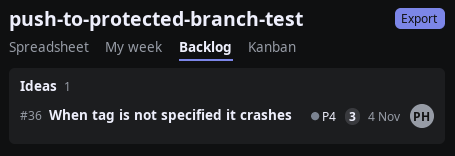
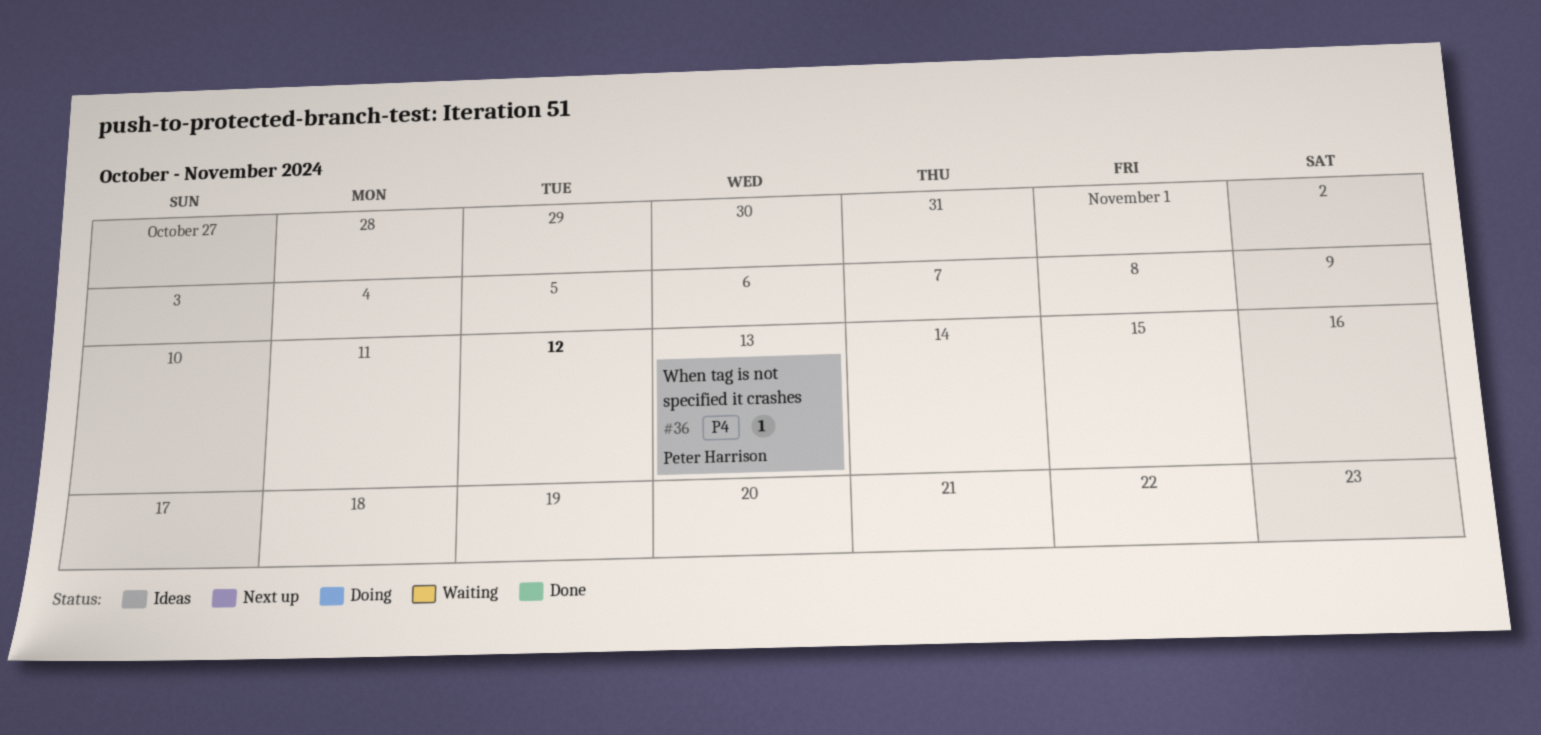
#36, estimate: 3 -> 1
#36, due: Nov 4 -> Nov 13

